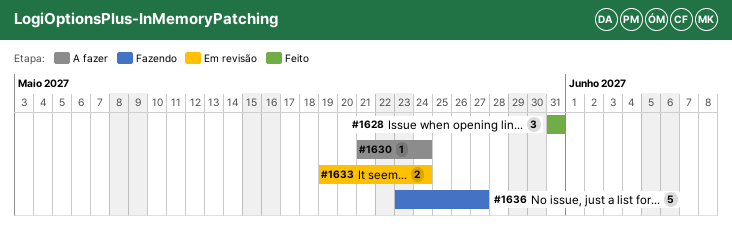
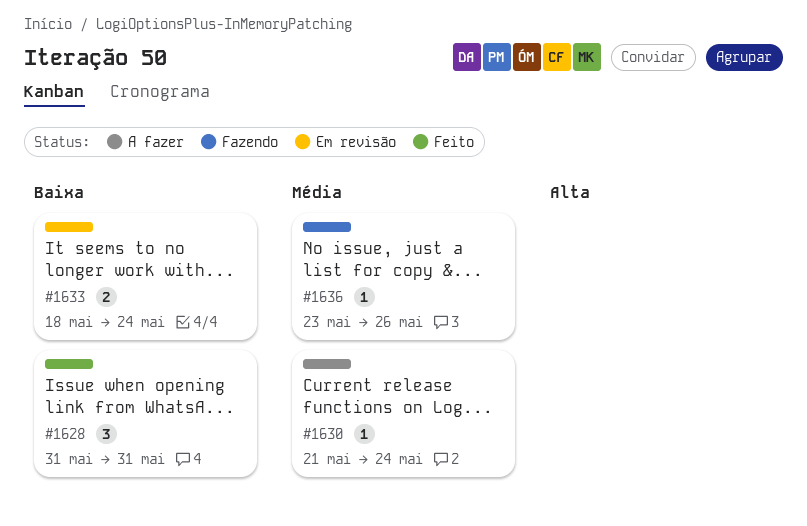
#1633, start: May 19 -> May 18
#1636, estimate: 5 -> 1
#1636, due: May 27 -> May 26

